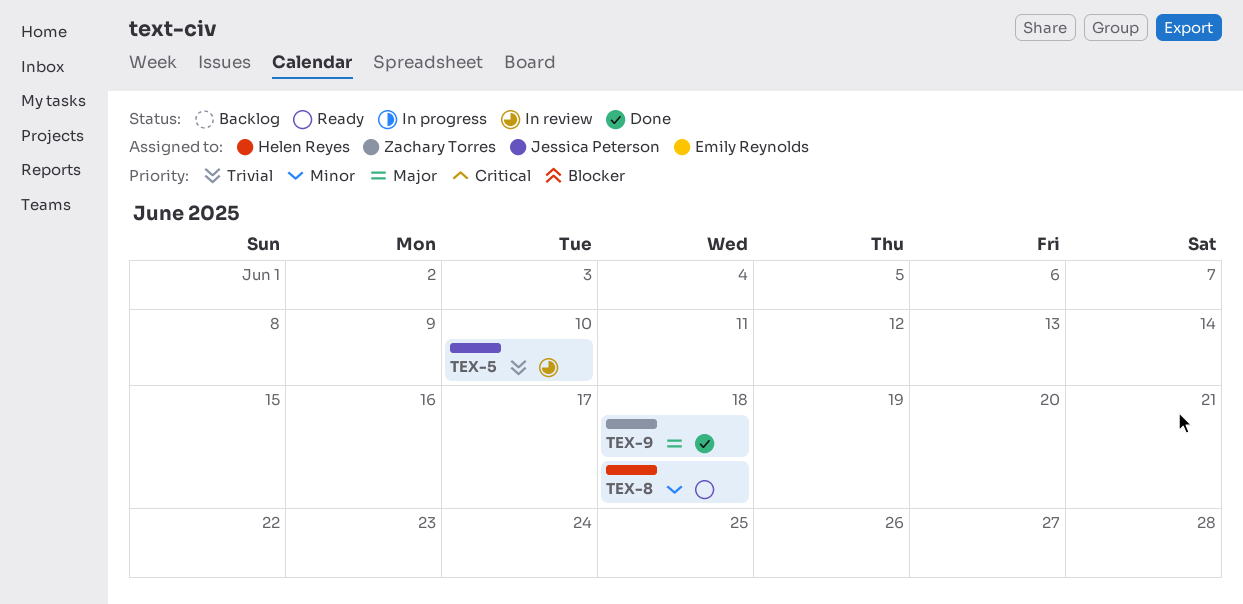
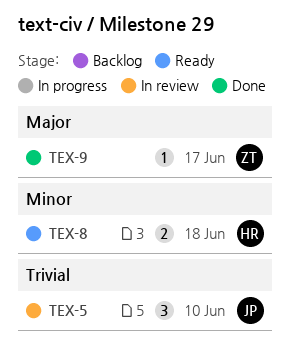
TEX-9, due: Jun 18 -> Jun 17

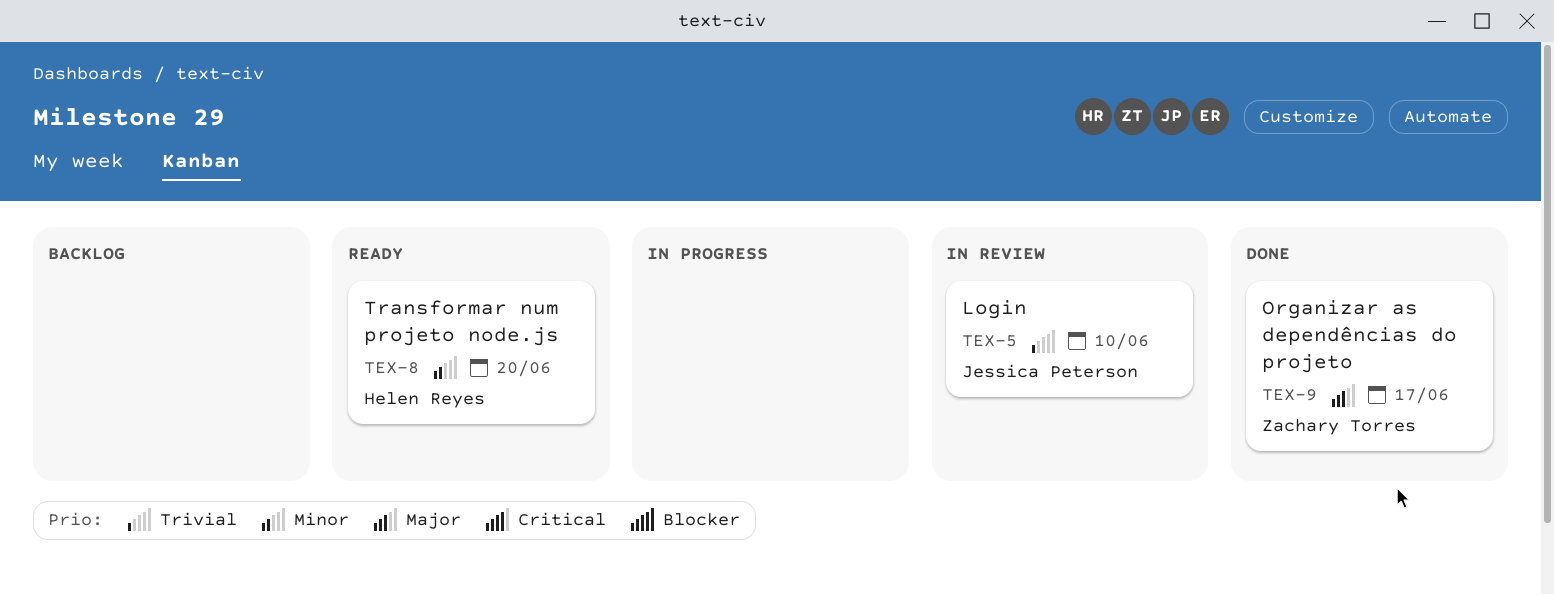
TEX-8, due: Jun 18 -> Jun 20

